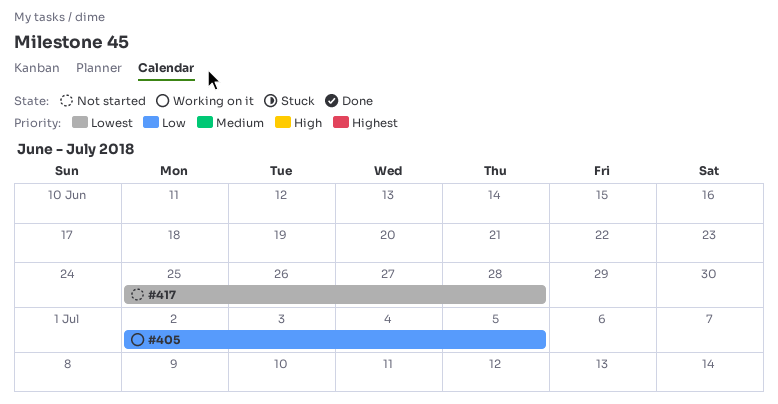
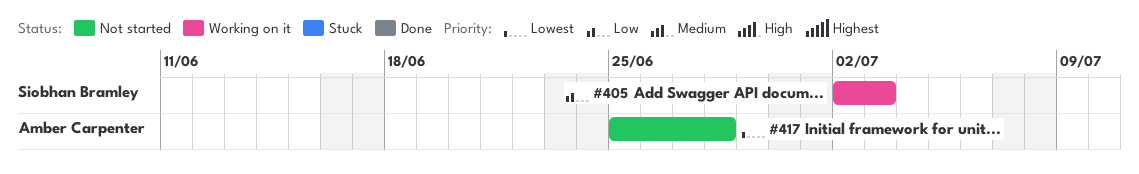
#405, due: Jul 5 -> Jul 3

